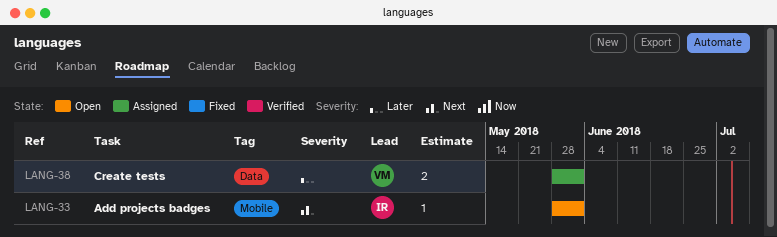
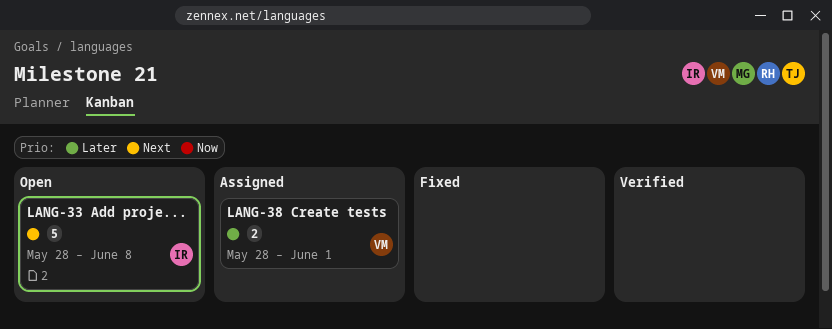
LANG-33, estimate: 1 -> 5
LANG-33, due: Jun 1 -> Jun 8

